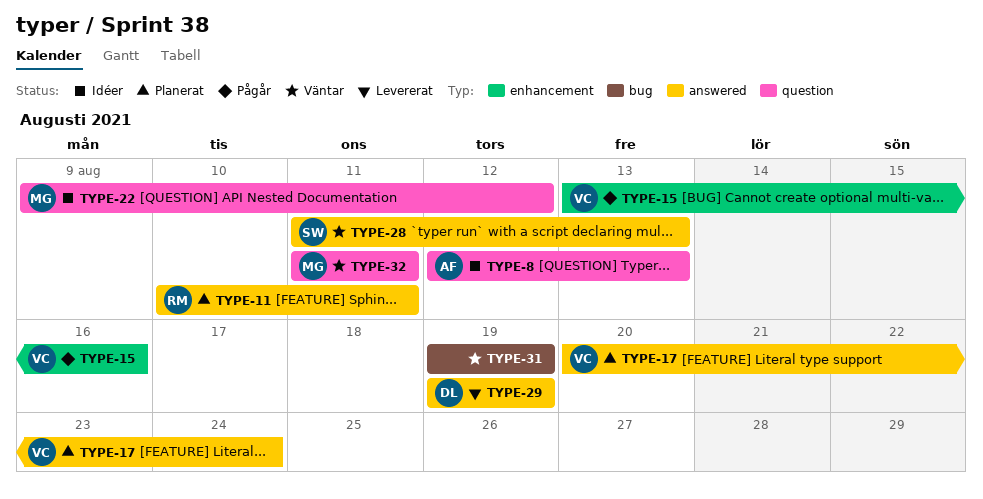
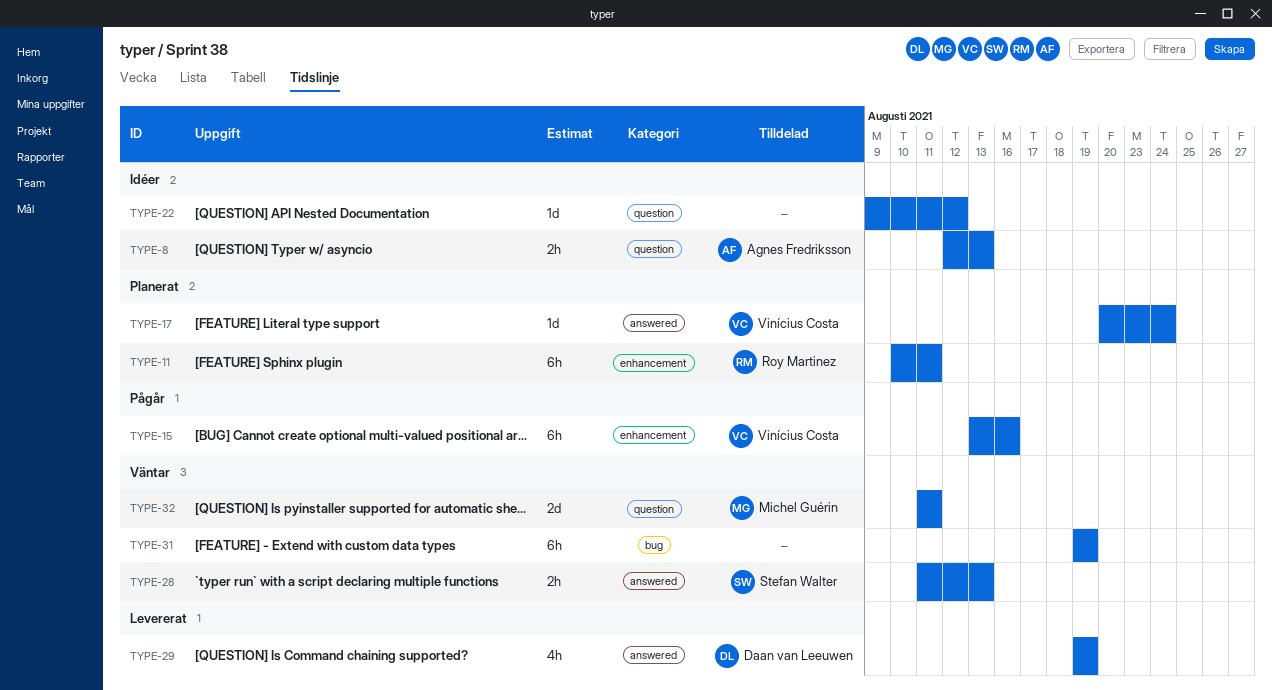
TYPE-11, label: answered -> enhancement
TYPE-22, owner: Michel Guérin -> none

